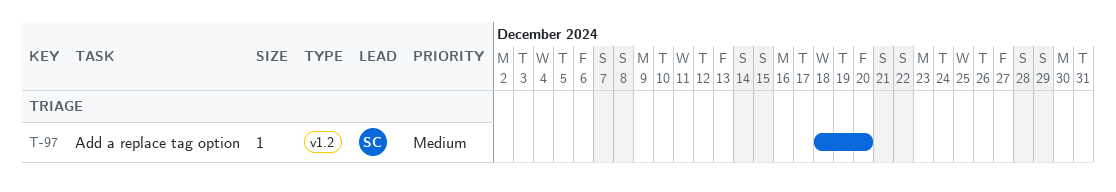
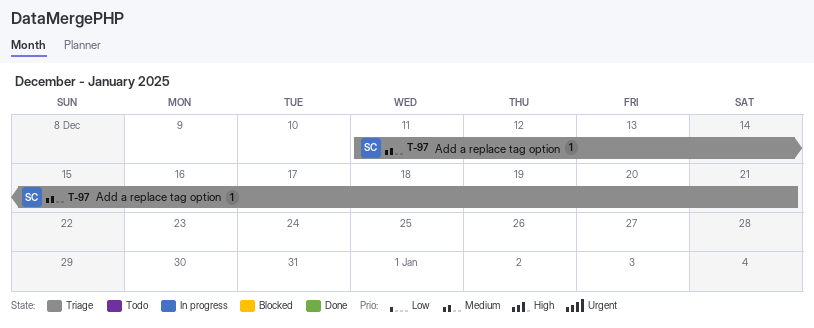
T-97, start: Dec 18 -> Dec 11
T-97, due: Dec 20 -> Dec 21

